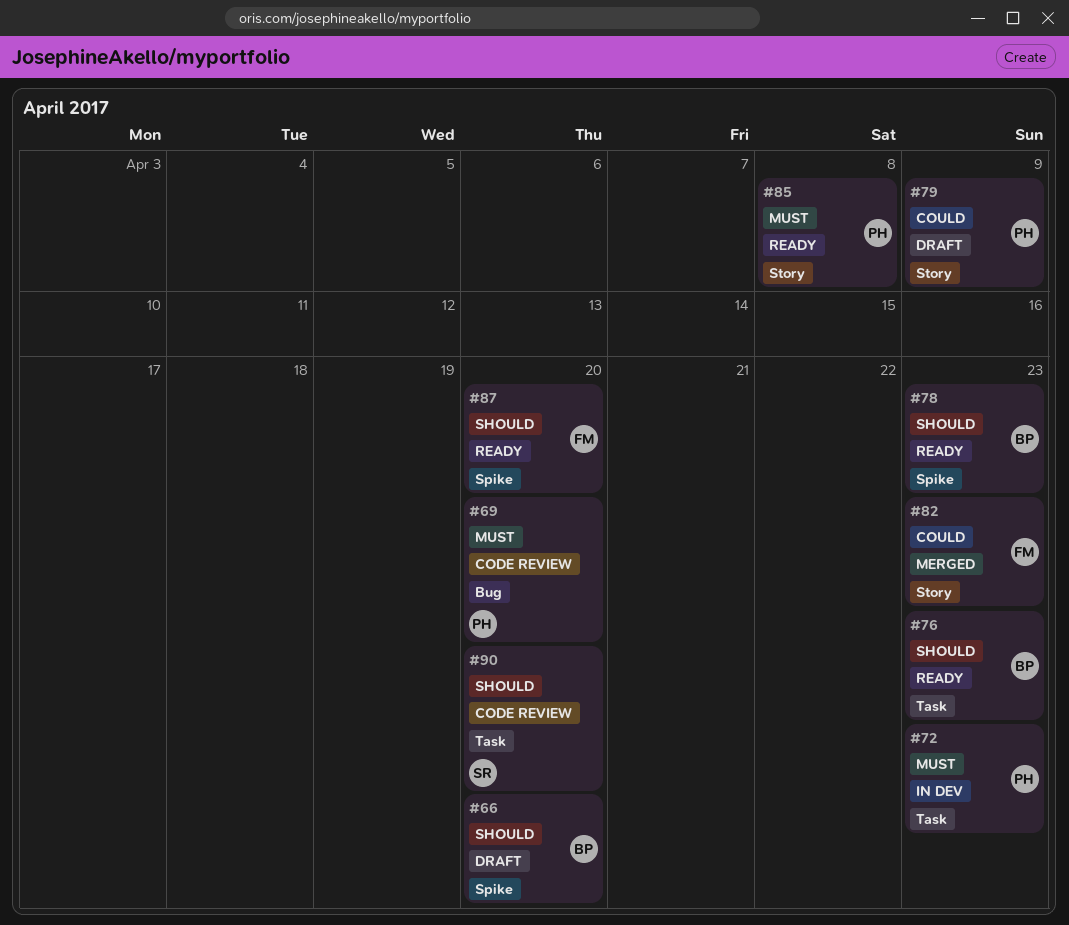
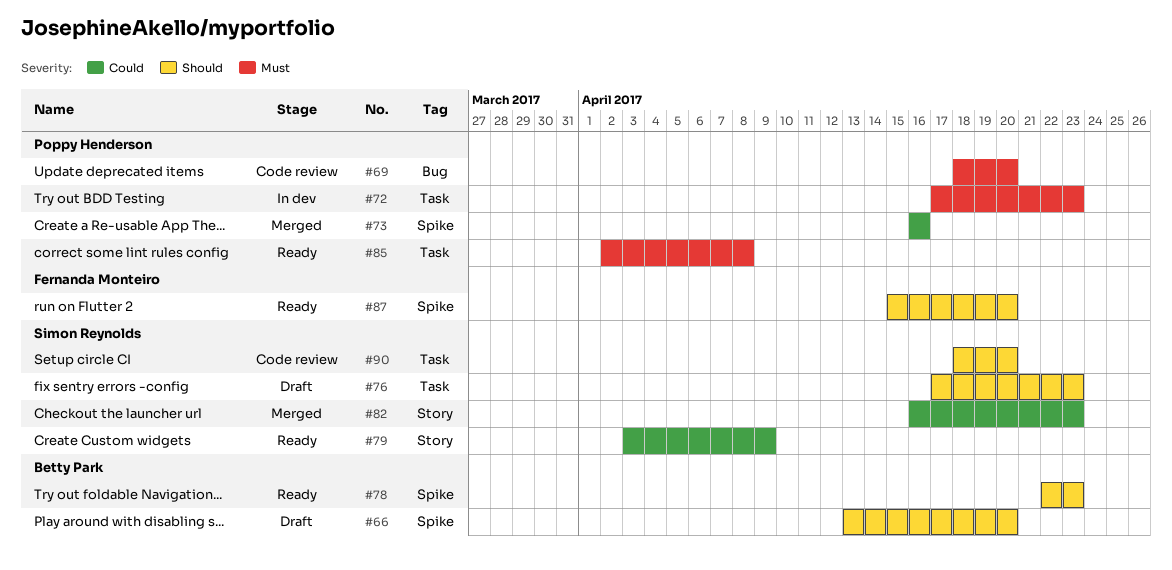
#73: none -> present
#76, status: Ready -> Draft
#76, owner: Betty Park -> Simon Reynolds
#79, status: Draft -> Ready
#79, owner: Poppy Henderson -> Simon Reynolds
#82, owner: Fernanda Monteiro -> Simon Reynolds
#85, label: Story -> Task

